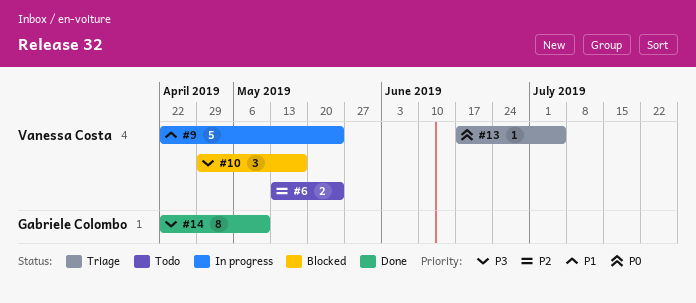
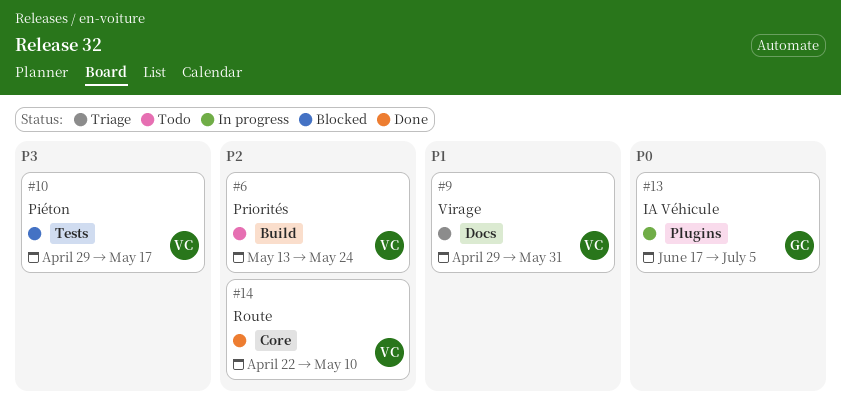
#9, status: In progress -> Triage
#9, start: Apr 22 -> Apr 29
#9, due: May 24 -> May 31
#13, status: Triage -> In progress
#13, owner: Vanessa Costa -> Gabriele Colombo
#14, owner: Gabriele Colombo -> Vanessa Costa
#14, priority: P3 -> P2

